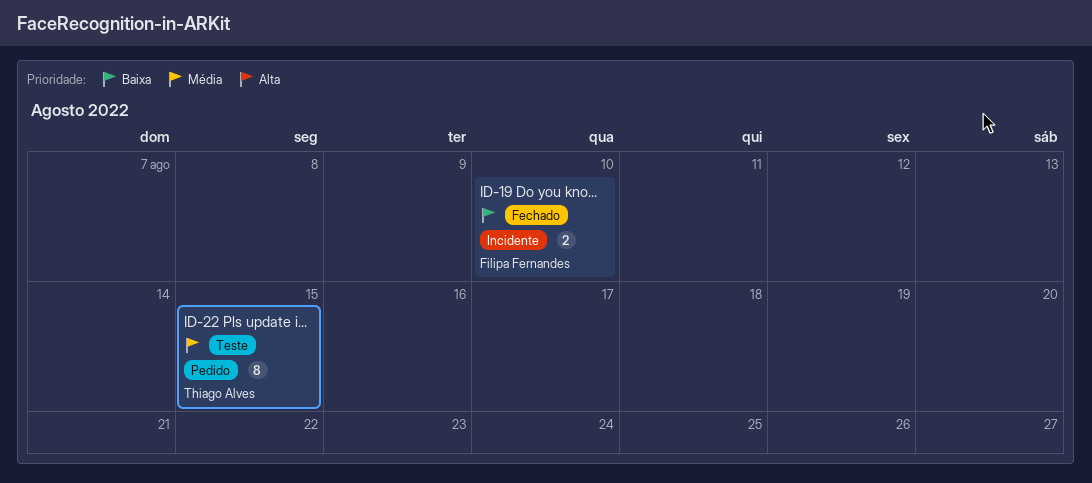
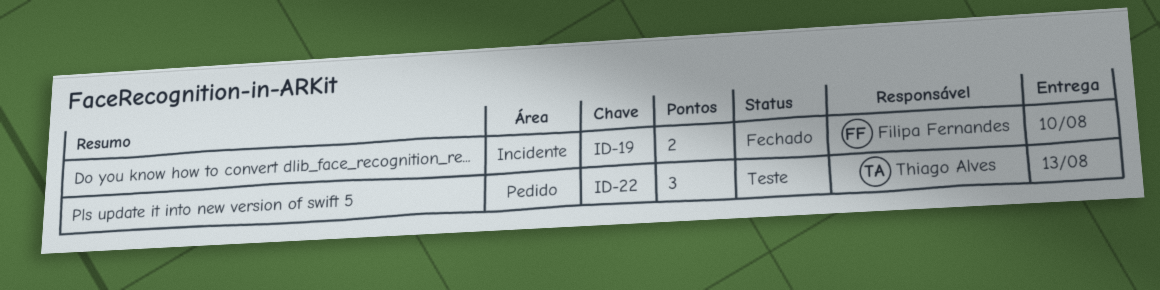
ID-22, estimate: 8 -> 3
ID-22, due: Aug 15 -> Aug 13

